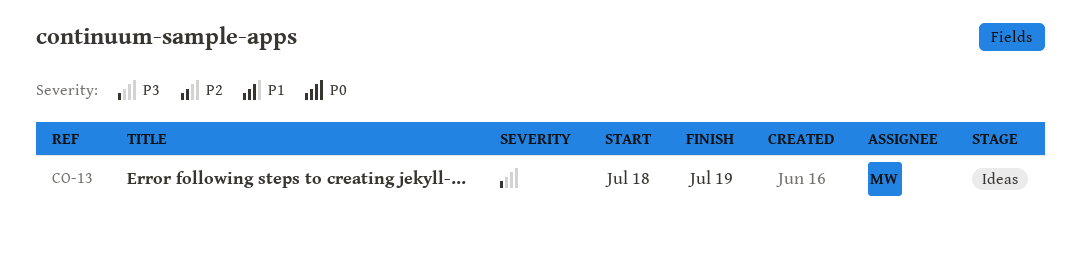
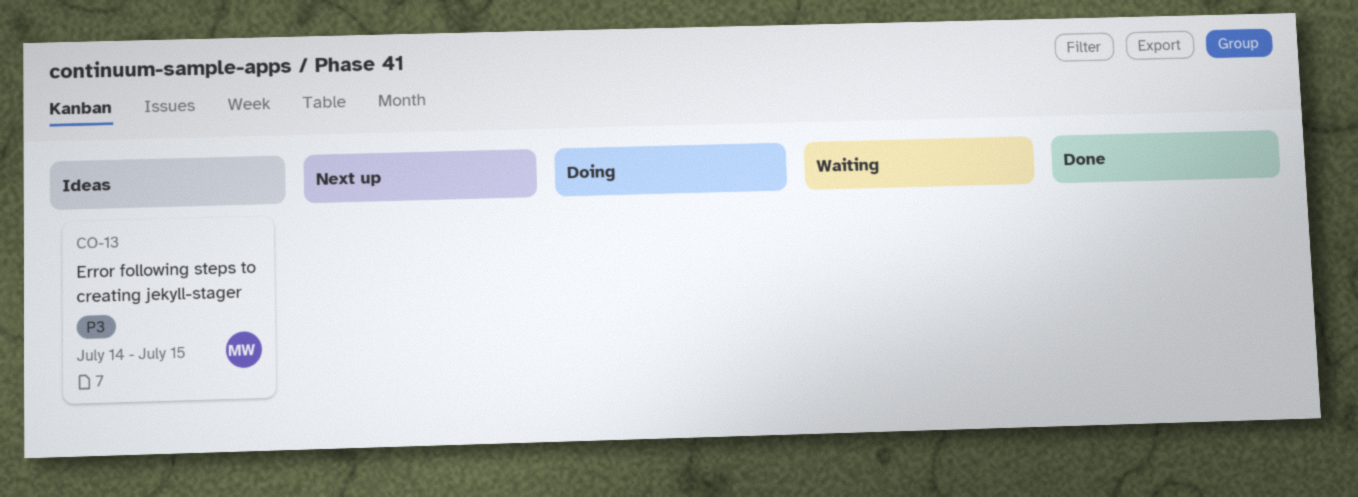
CO-13, start: Jul 18 -> Jul 14
CO-13, due: Jul 19 -> Jul 15

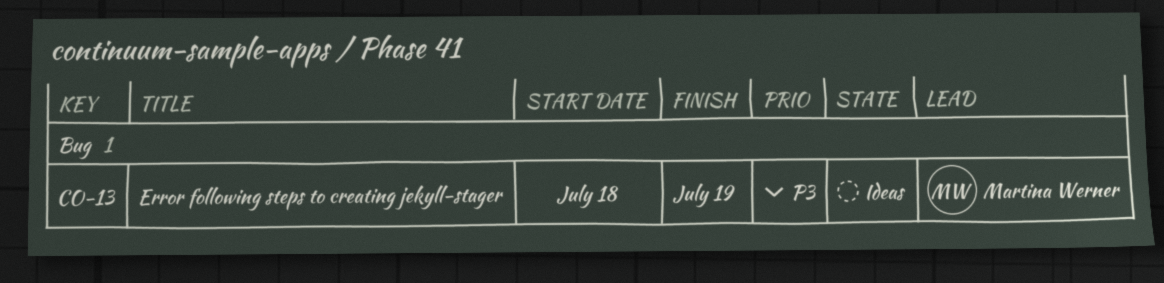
CO-13, start: Jul 14 -> Jul 18
CO-13, due: Jul 15 -> Jul 19

